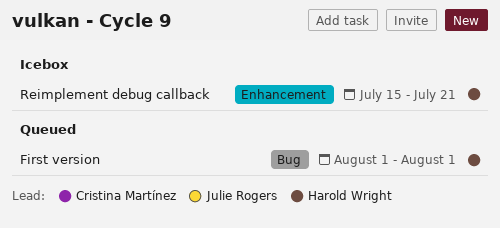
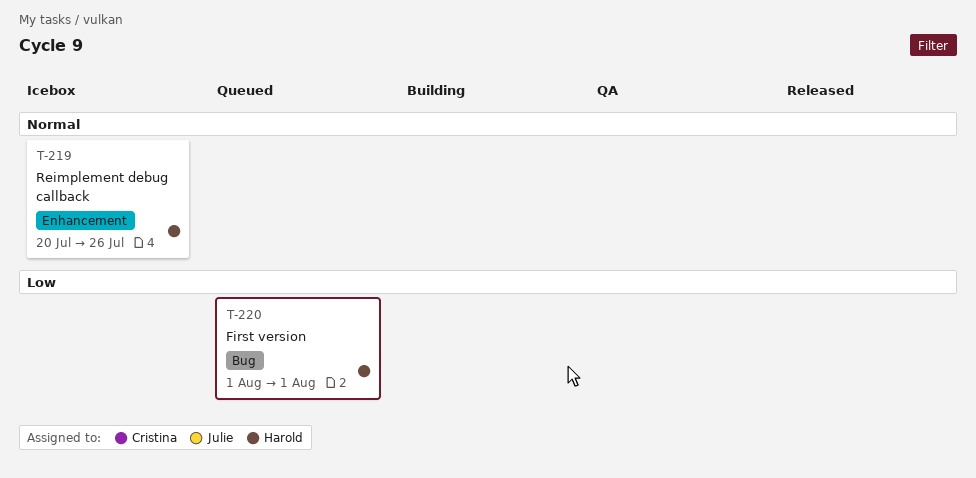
Reimplement debug callback, start: Jul 15 -> Jul 20
Reimplement debug callback, due: Jul 21 -> Jul 26

